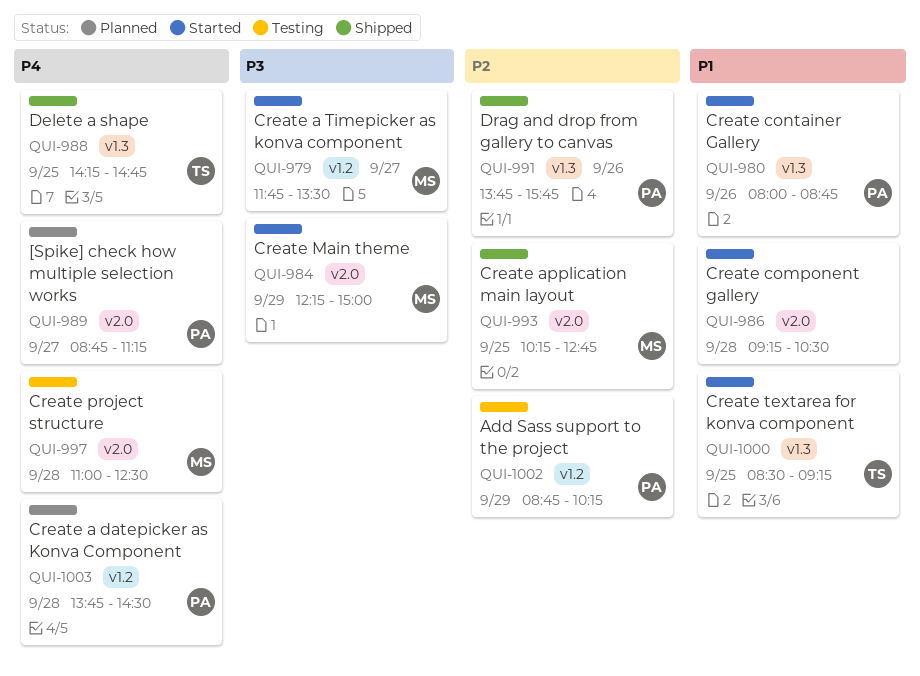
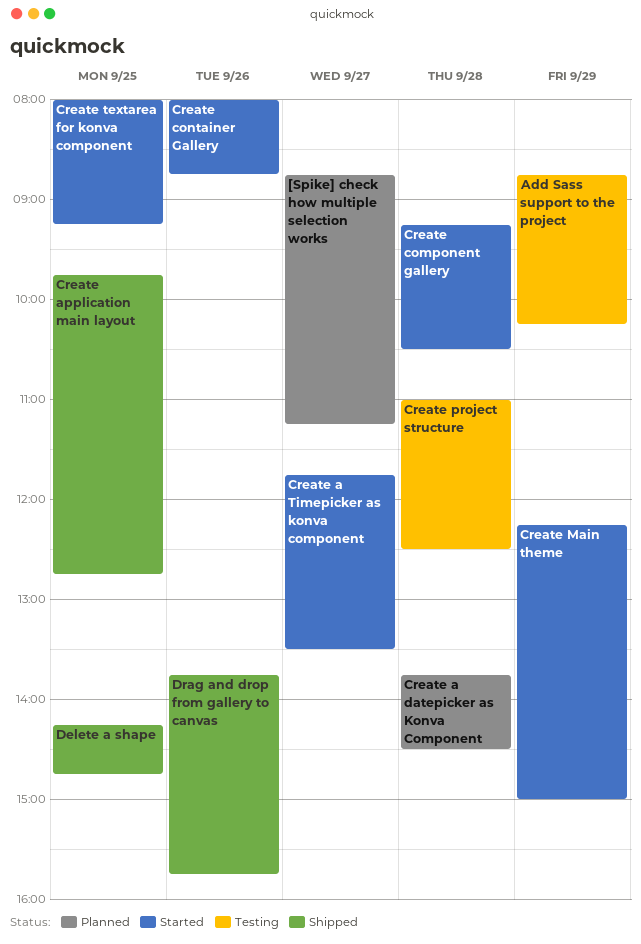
Create application main layout, begins: 10:15 -> 09:45
Create textarea for konva component, begins: 08:30 -> 08:00

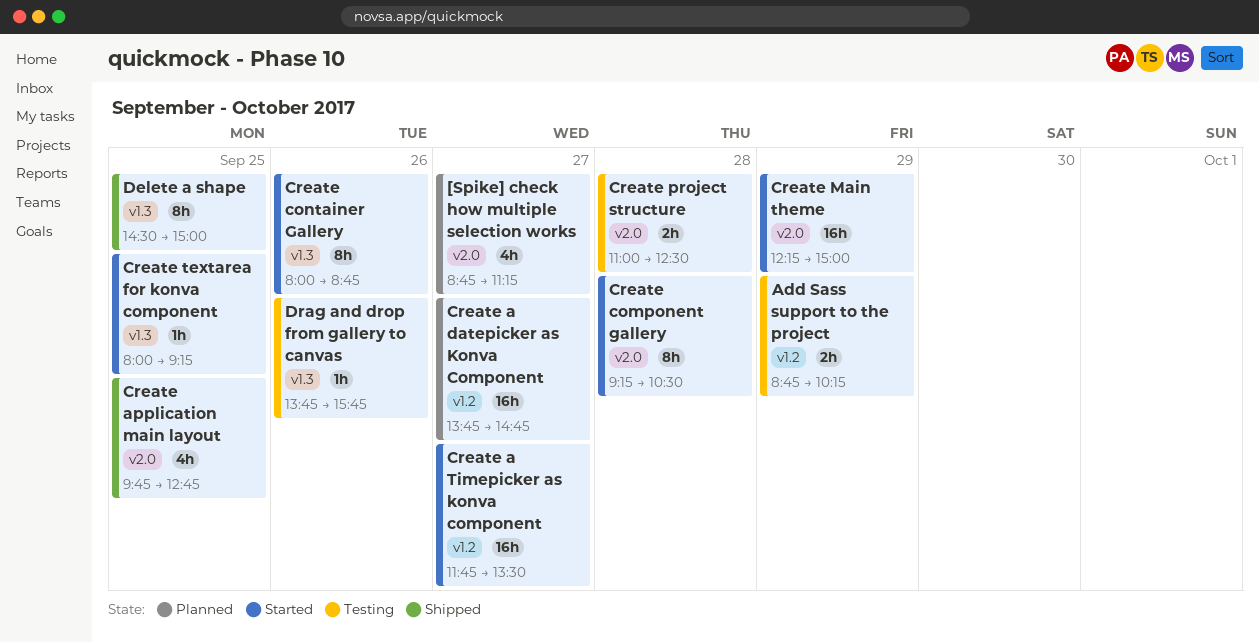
Create a datepicker as Konva Component, day: Sep 28 -> Sep 27
Create a datepicker as Konva Component, ends: 14:30 -> 14:45
Delete a shape, begins: 14:15 -> 14:30
Delete a shape, ends: 14:45 -> 15:00
Drag and drop from gallery to canvas, status: Shipped -> Testing

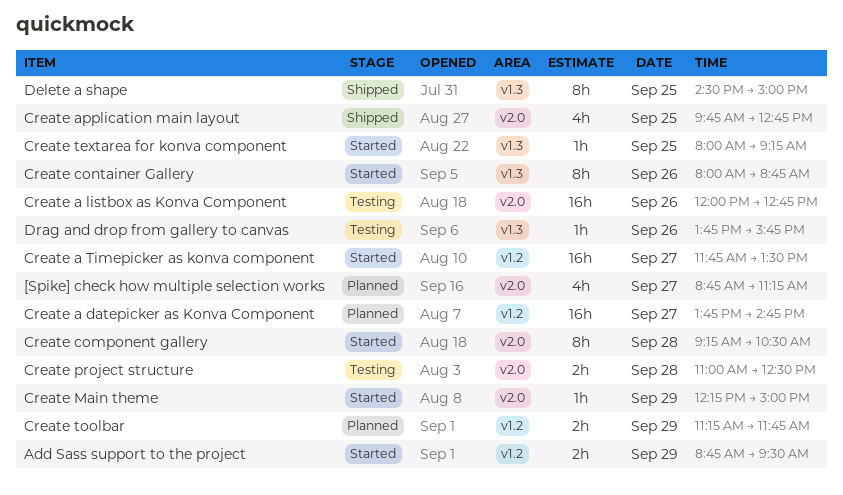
Add Sass support to the project, status: Testing -> Started
Add Sass support to the project, ends: 10:15 -> 09:30
Create a listbox as Konva Component: none -> present
Create Main theme, estimate: 16h -> 1h
Create toolbar: none -> present

